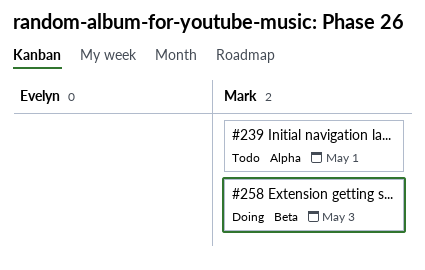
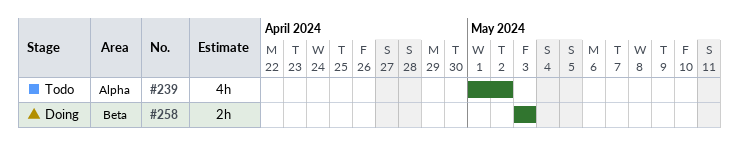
#239, due: May 1 -> May 2

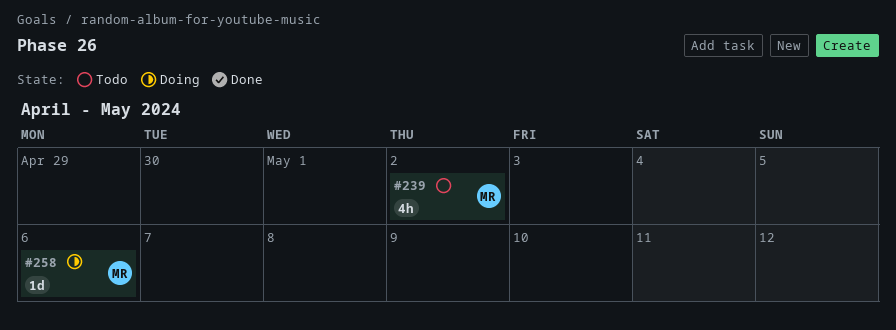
#258, estimate: 2h -> 1d
#258, due: May 3 -> May 6

